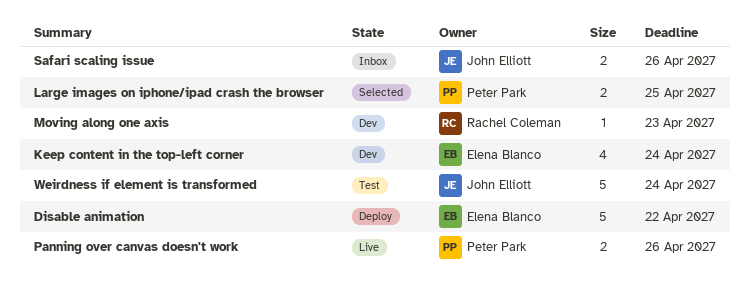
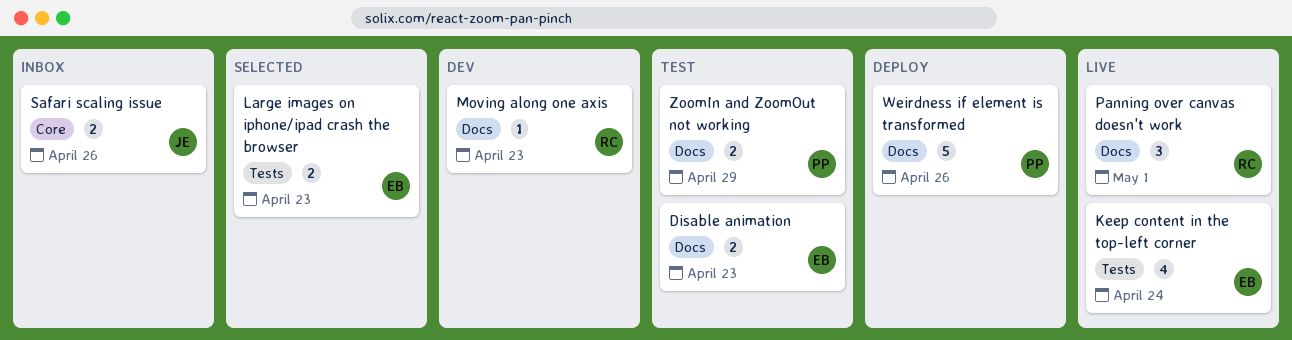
Disable animation, status: Deploy -> Test
Disable animation, estimate: 5 -> 2
Disable animation, due: Apr 22 -> Apr 23
Keep content in the top-left corner, status: Dev -> Live
Large images on iphone/ipad crash the browser, owner: Peter Park -> Elena Blanco
Large images on iphone/ipad crash the browser, due: Apr 25 -> Apr 23
Panning over canvas doesn't work, owner: Peter Park -> Rachel Coleman
Panning over canvas doesn't work, estimate: 2 -> 3
Panning over canvas doesn't work, due: Apr 26 -> May 1
Weirdness if element is transformed, status: Test -> Deploy
Weirdness if element is transformed, owner: John Elliott -> Peter Park
Weirdness if element is transformed, due: Apr 24 -> Apr 26
ZoomIn and ZoomOut not working: none -> present

